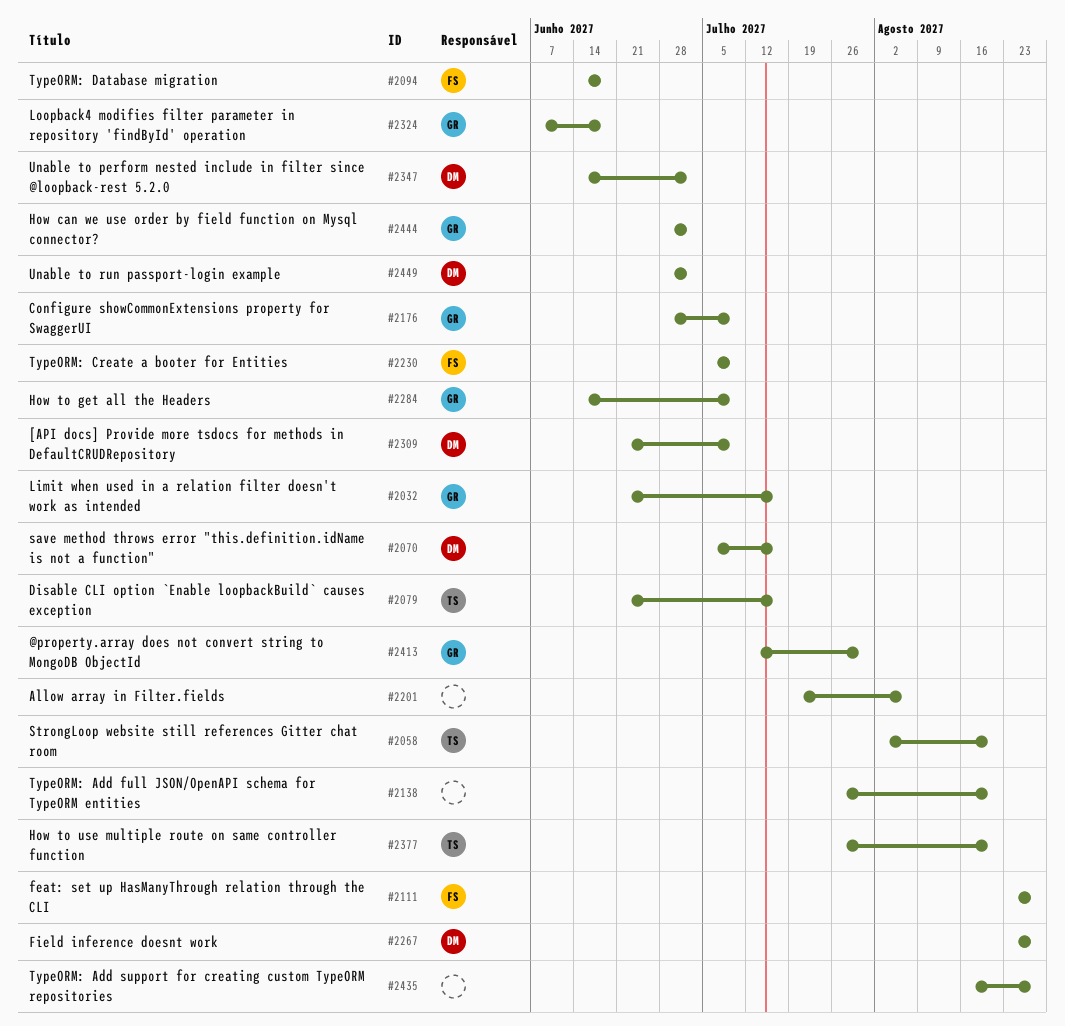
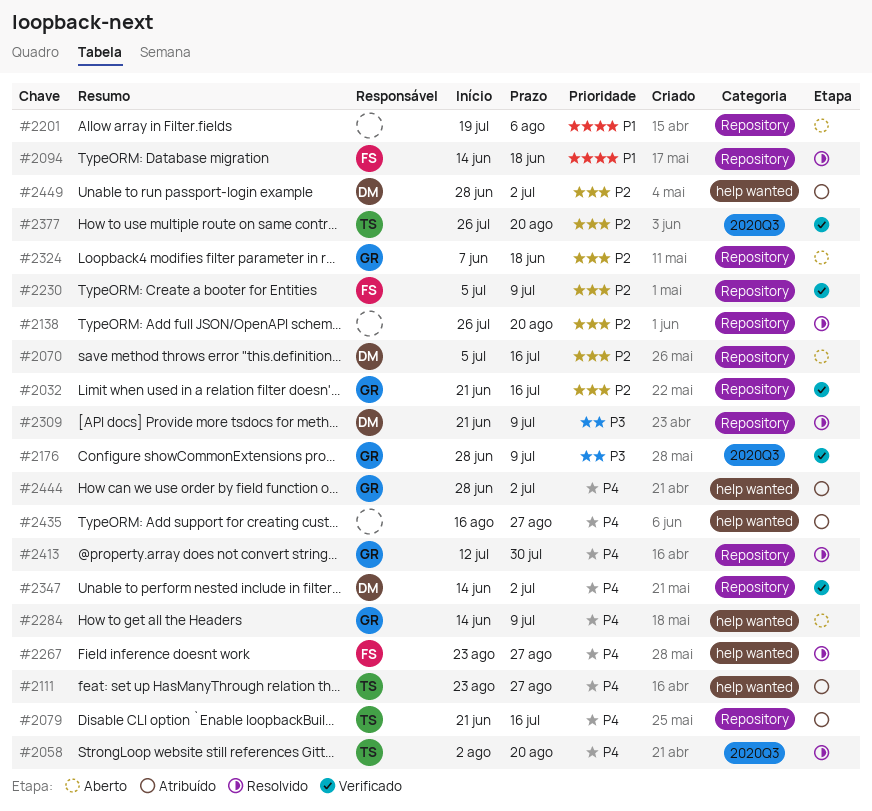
#2111, owner: FS -> TS
#2267, owner: DM -> FS

